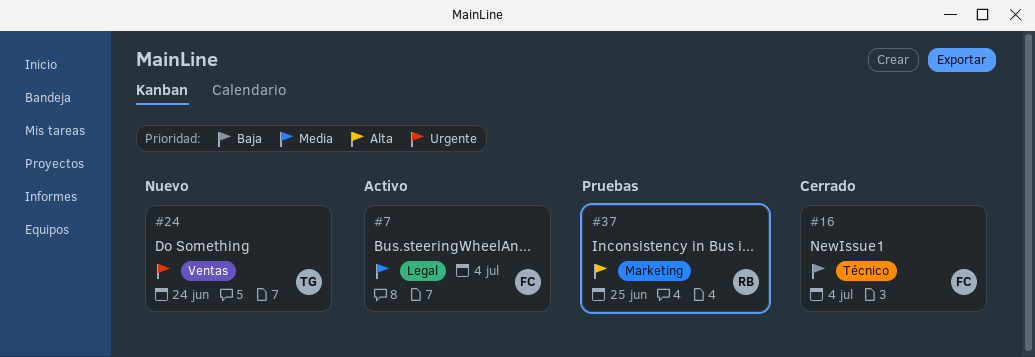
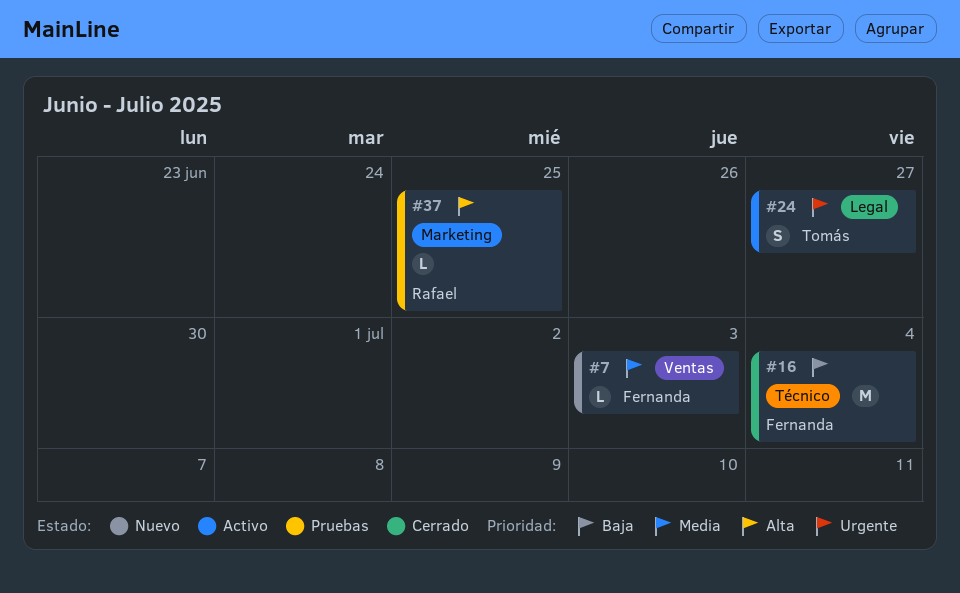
#7, status: Activo -> Nuevo
#7, label: Legal -> Ventas
#7, due: Jul 4 -> Jul 3
#24, status: Nuevo -> Activo
#24, label: Ventas -> Legal
#24, due: Jun 24 -> Jun 27

